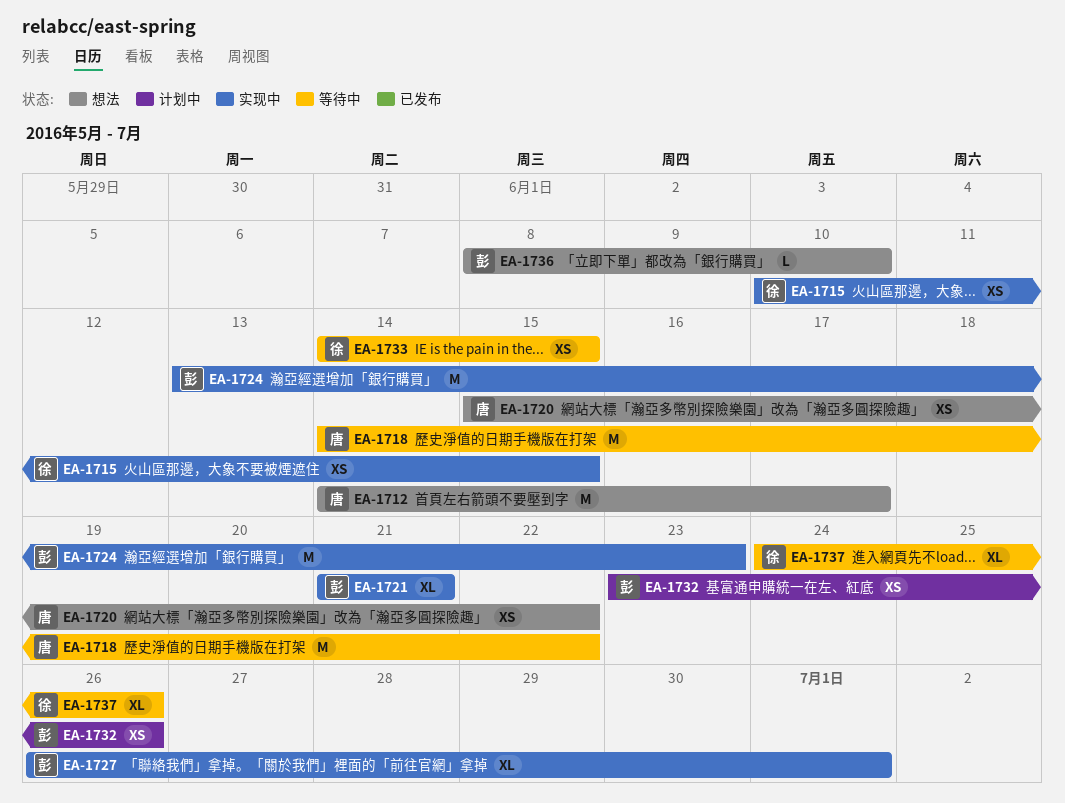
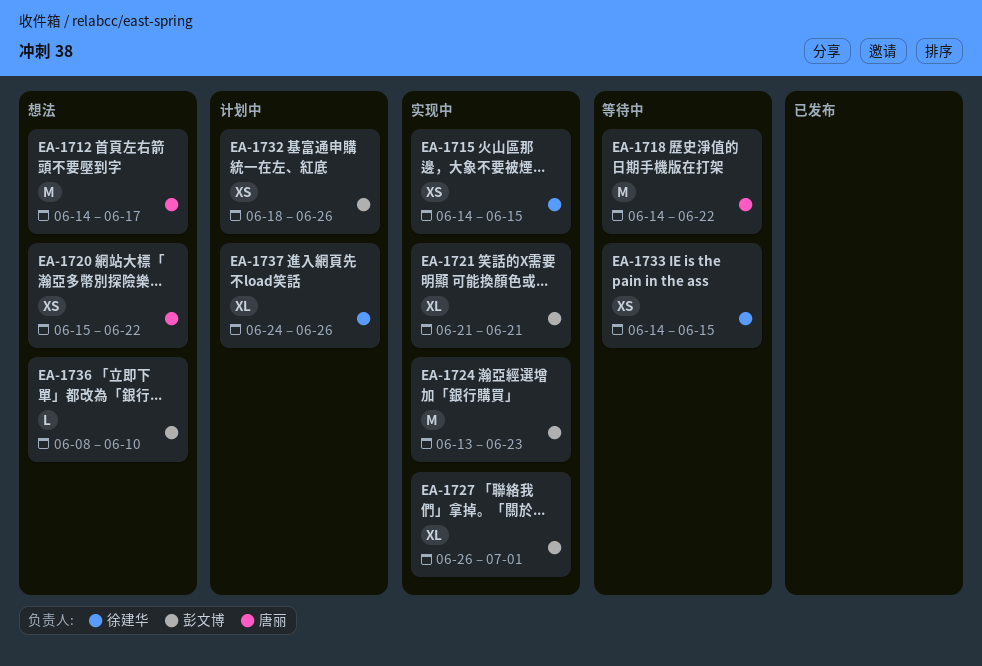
EA-1715, start: Jun 10 -> Jun 14
EA-1732, start: Jun 23 -> Jun 18
EA-1737, status: 等待中 -> 计划中

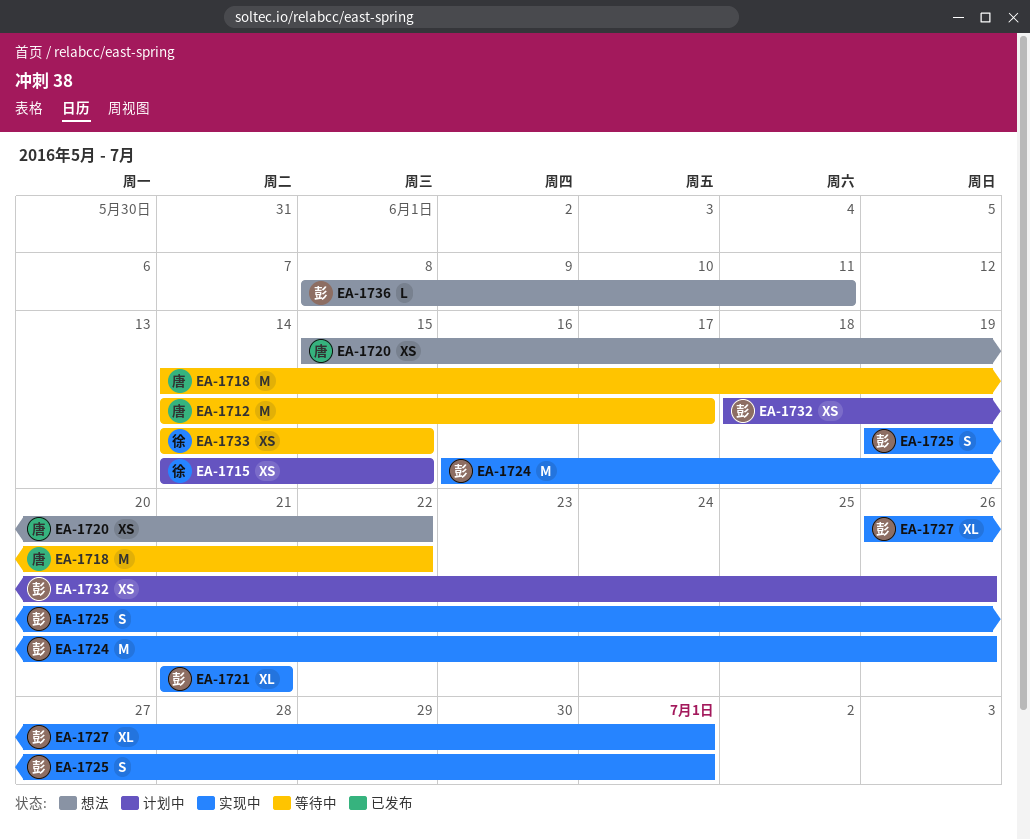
EA-1712, status: 想法 -> 等待中
EA-1715, status: 实现中 -> 计划中
EA-1724, start: Jun 13 -> Jun 16
EA-1724, due: Jun 23 -> Jun 26
EA-1725: none -> present
EA-1736, due: Jun 10 -> Jun 11
EA-1737: present -> none

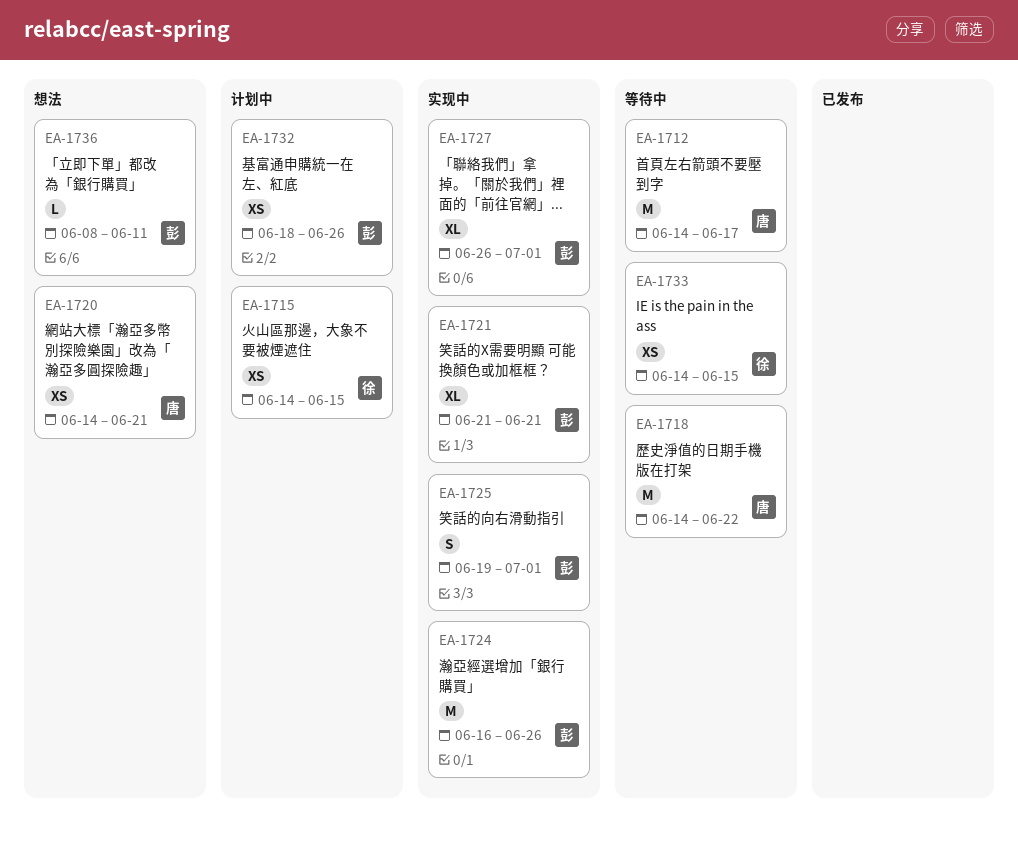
EA-1720, start: Jun 15 -> Jun 14
EA-1720, due: Jun 22 -> Jun 21

